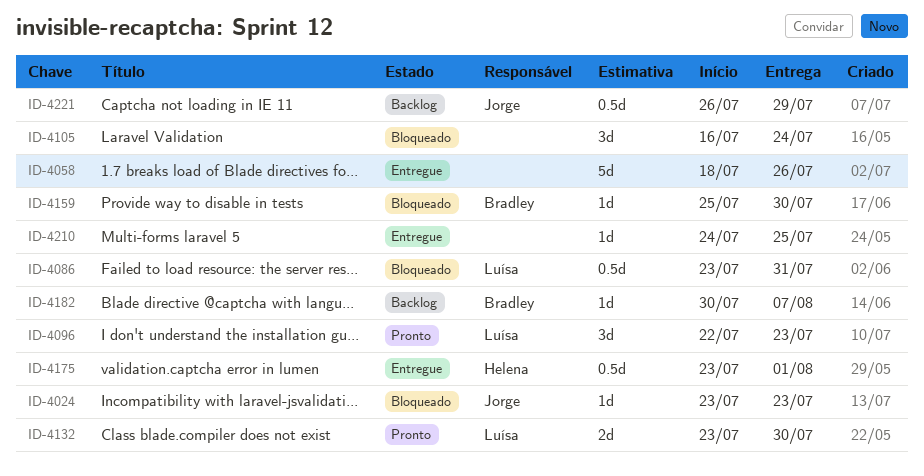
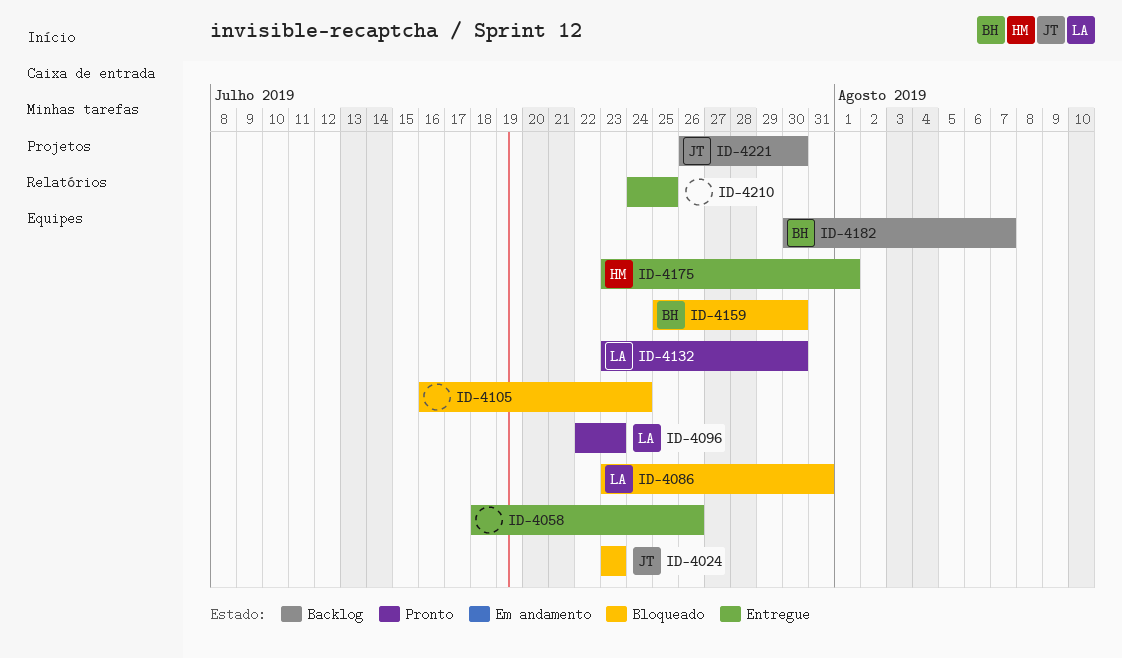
ID-4221, due: Jul 29 -> Jul 30

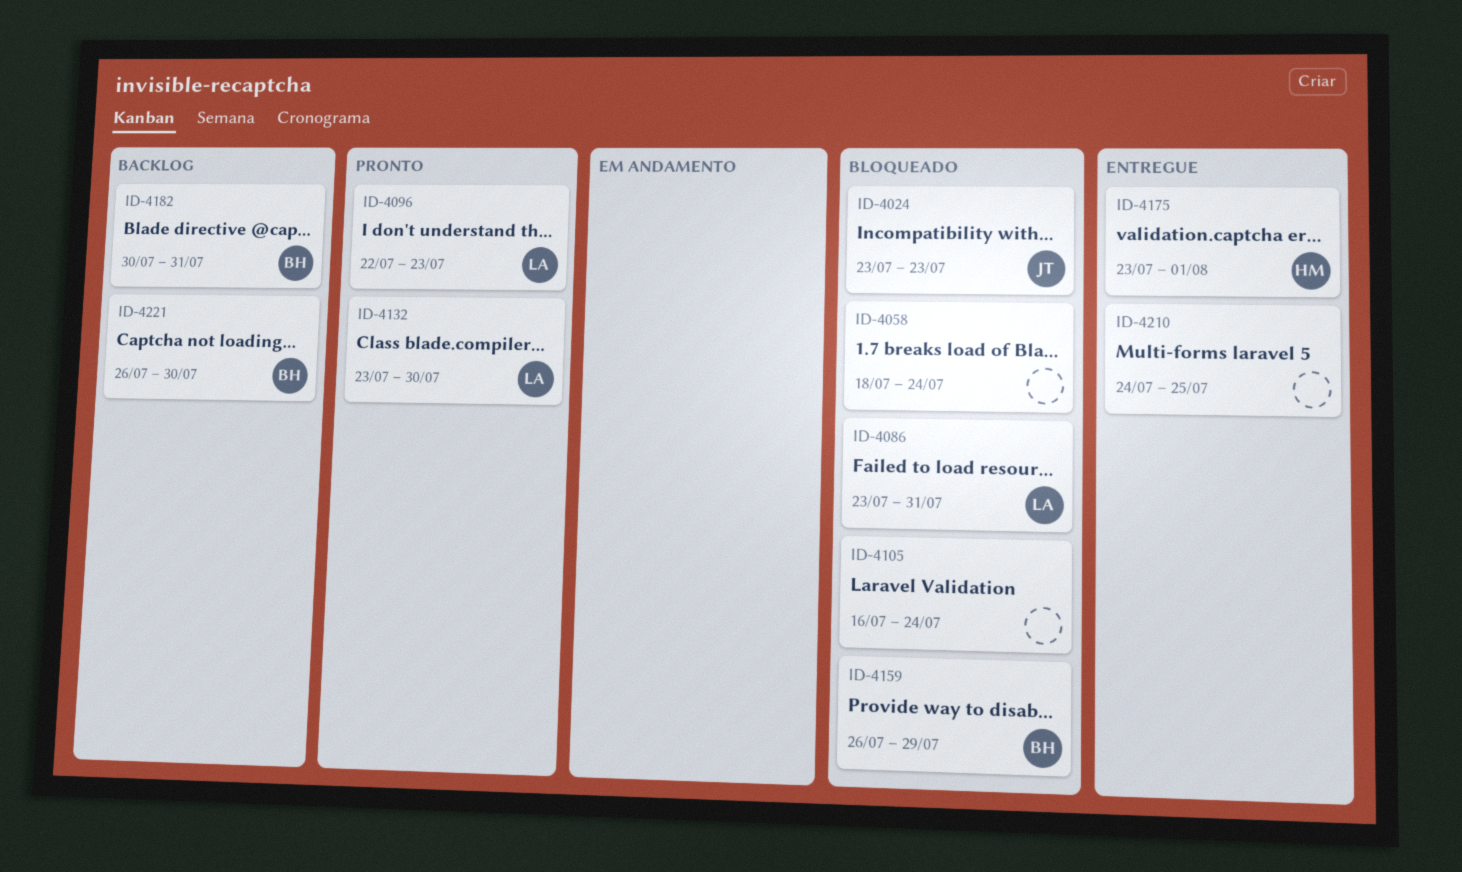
ID-4058, status: Entregue -> Bloqueado
ID-4058, due: Jul 26 -> Jul 24
ID-4159, start: Jul 25 -> Jul 26
ID-4159, due: Jul 30 -> Jul 29
ID-4182, due: Aug 7 -> Jul 31
ID-4221, owner: JT -> BH

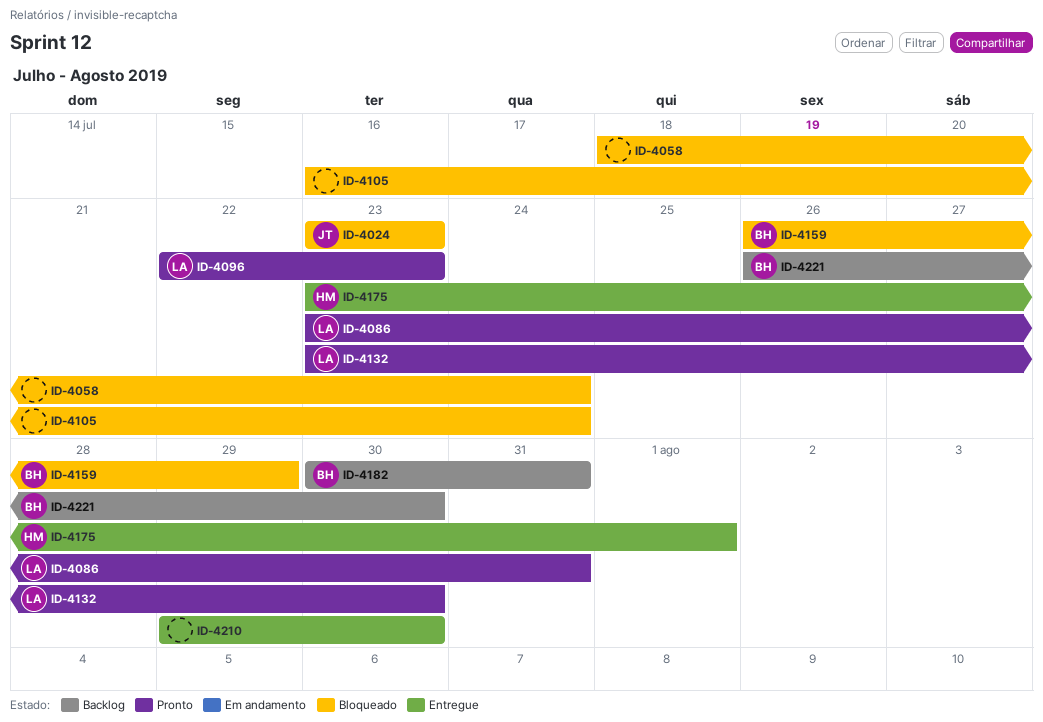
ID-4086, status: Bloqueado -> Pronto
ID-4210, start: Jul 24 -> Jul 29
ID-4210, due: Jul 25 -> Jul 30

